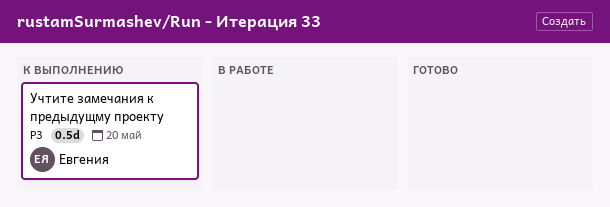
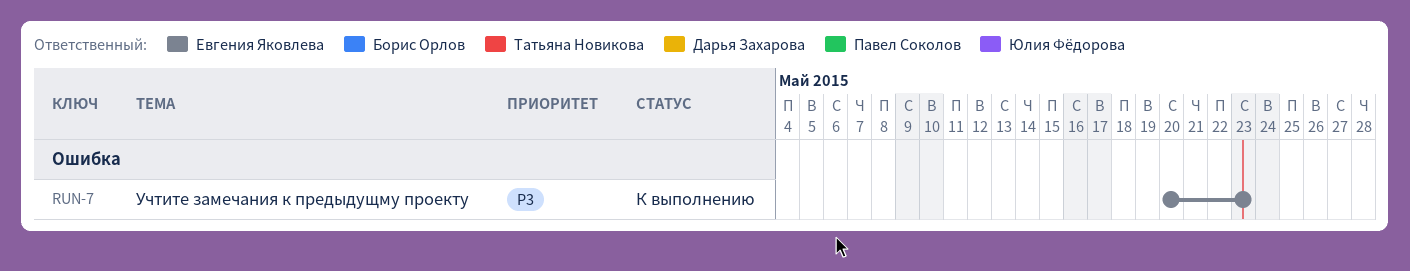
Учтите замечания к предыдущму проекту, due: May 20 -> May 23

